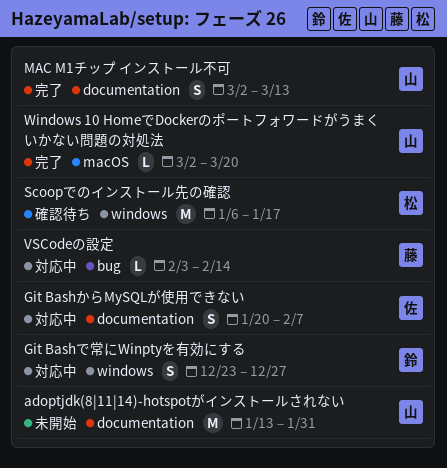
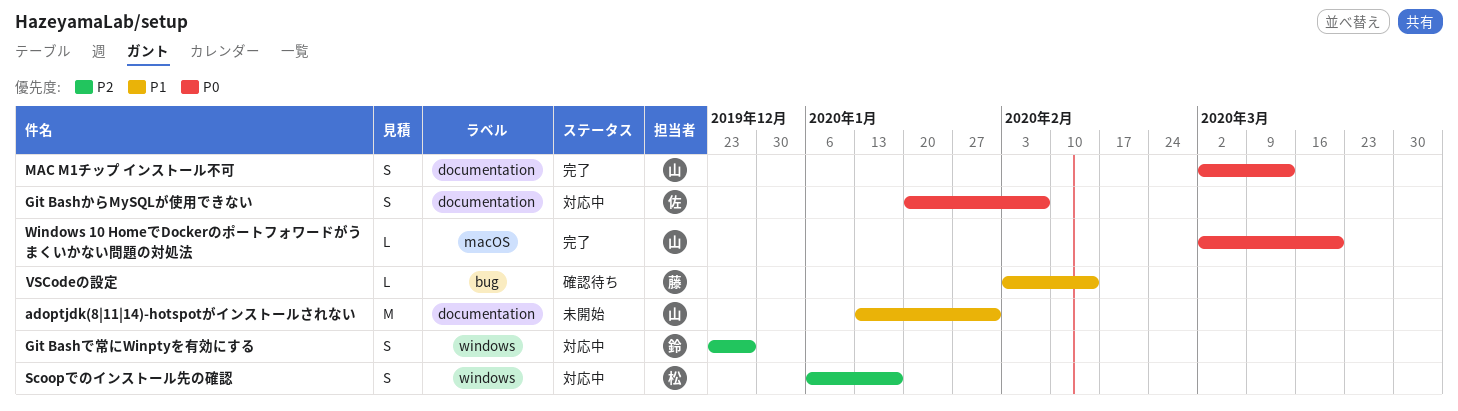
Scoopでのインストール先の確認, status: 確認待ち -> 対応中
Scoopでのインストール先の確認, estimate: M -> S
VSCodeの設定, status: 対応中 -> 確認待ち

